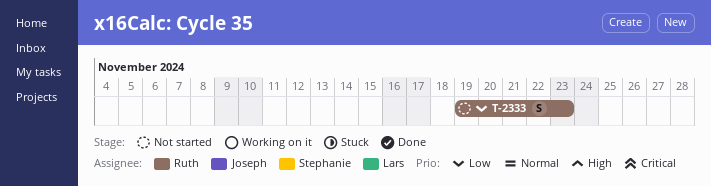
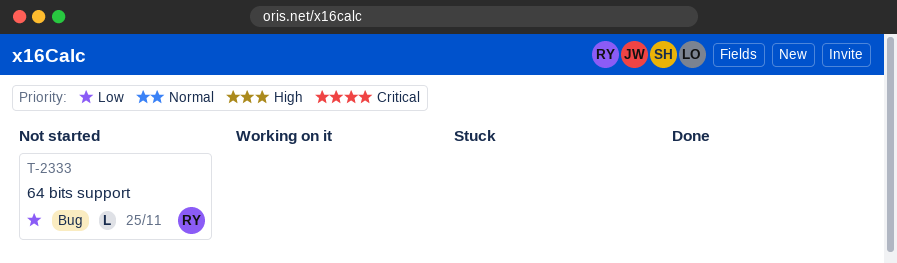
T-2333, estimate: S -> L
T-2333, due: Nov 23 -> Nov 25

